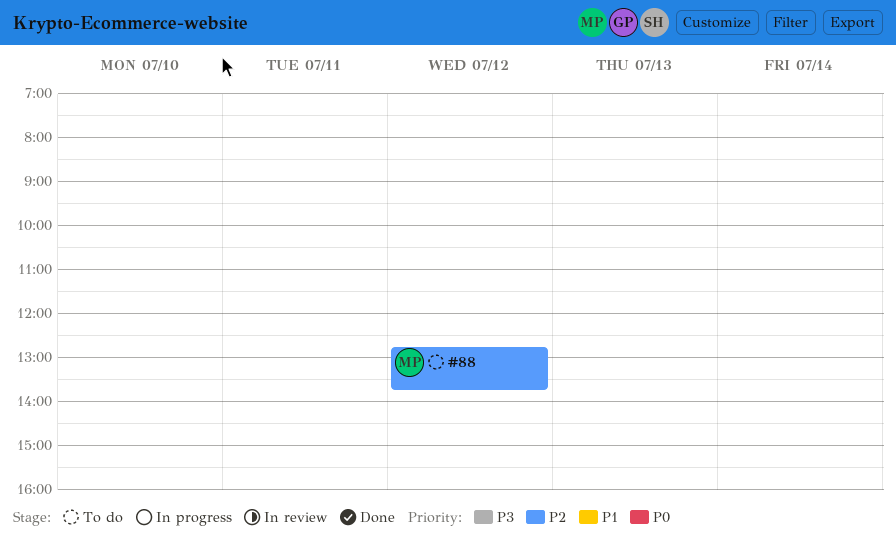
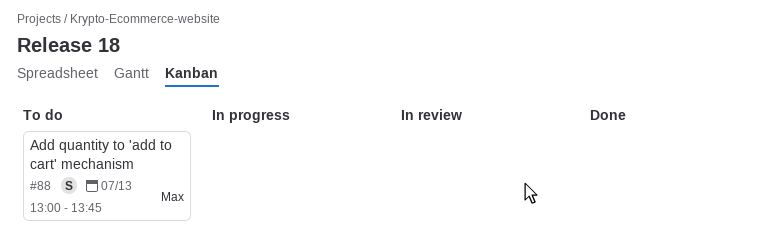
#88, day: Jul 12 -> Jul 13
#88, begins: 12:45 -> 13:00

